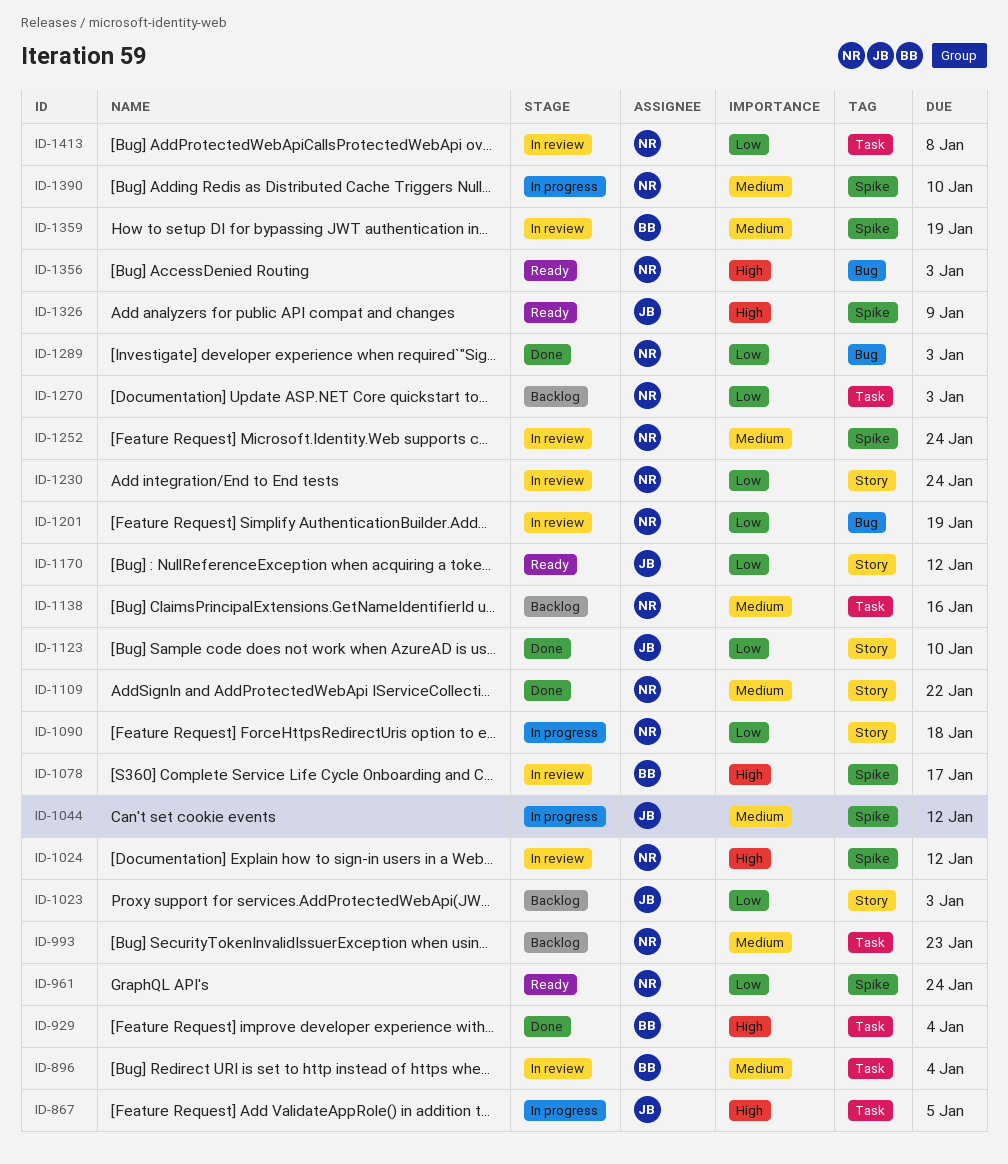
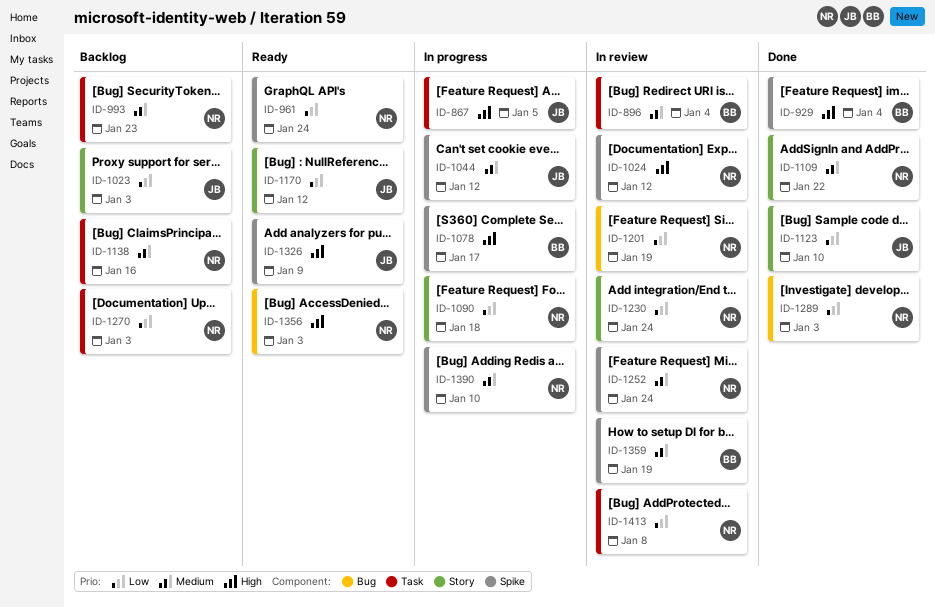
ID-929, label: Task -> Spike
ID-1078, status: In review -> In progress

